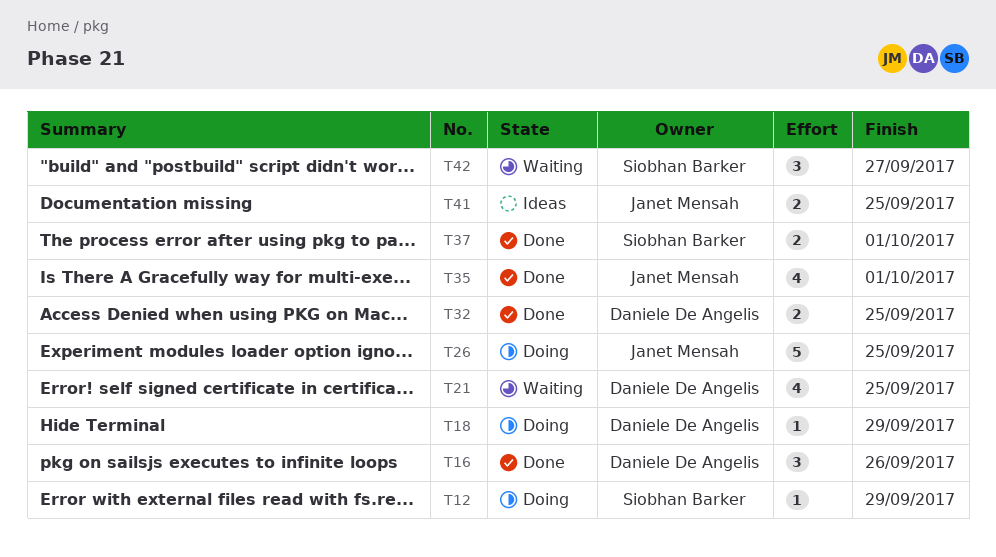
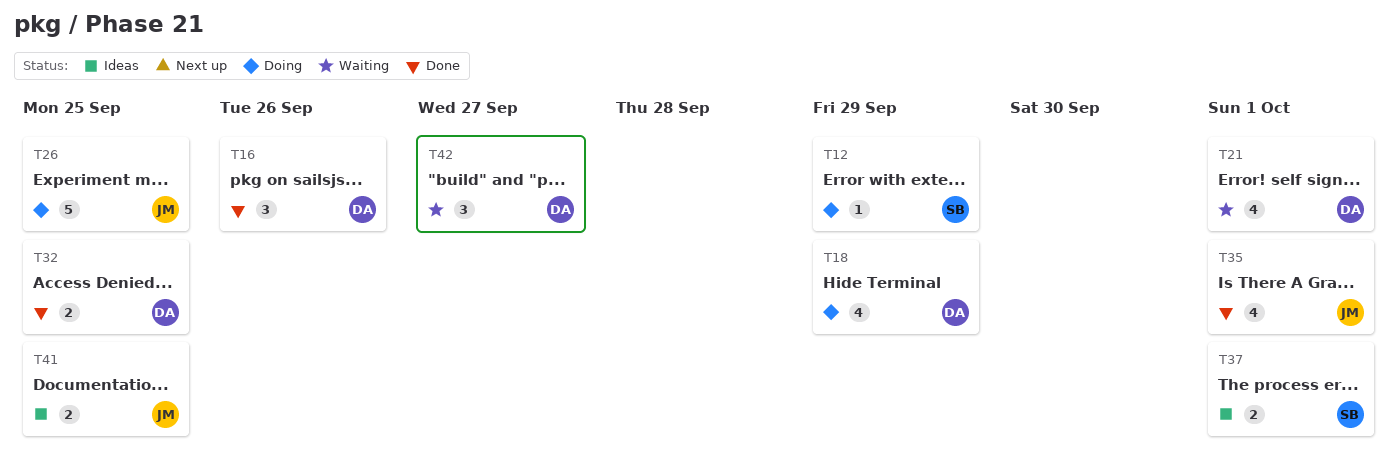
T18, estimate: 1 -> 4
T21, due: Sep 25 -> Oct 1
T37, status: Done -> Ideas
T42, owner: Siobhan Barker -> Daniele De Angelis

